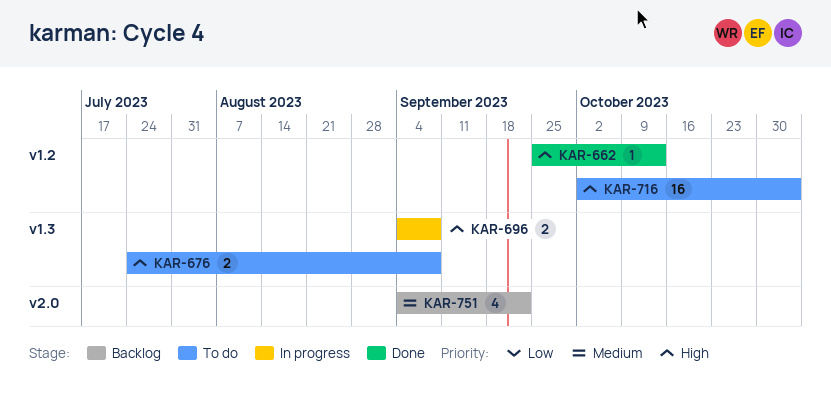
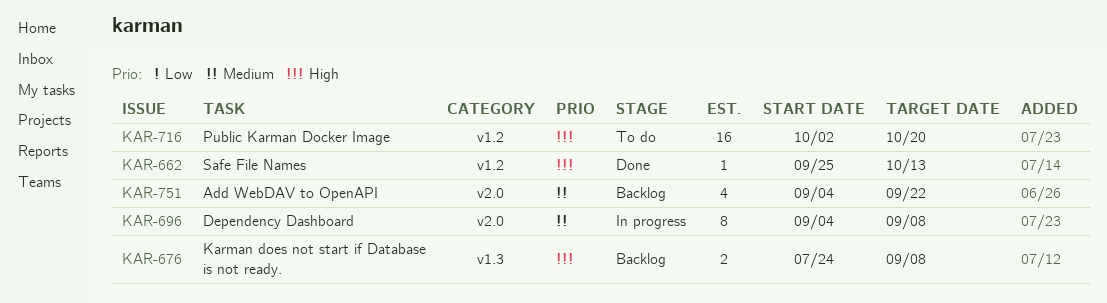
KAR-676, status: To do -> Backlog
KAR-696, priority: High -> Medium
KAR-696, label: v1.3 -> v2.0
KAR-696, estimate: 2 -> 8
KAR-716, due: Nov 3 -> Oct 20

